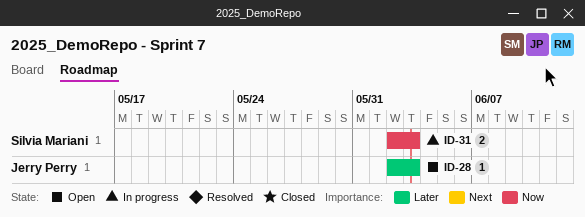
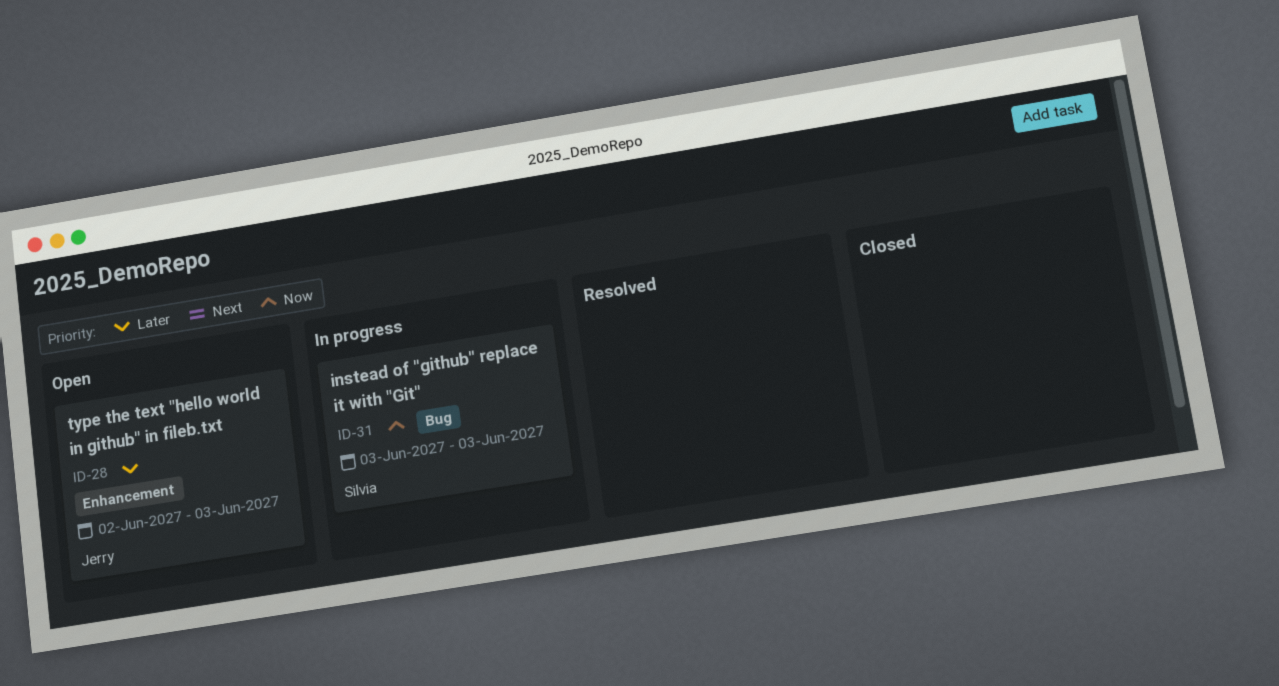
ID-31, start: Jun 2 -> Jun 3

